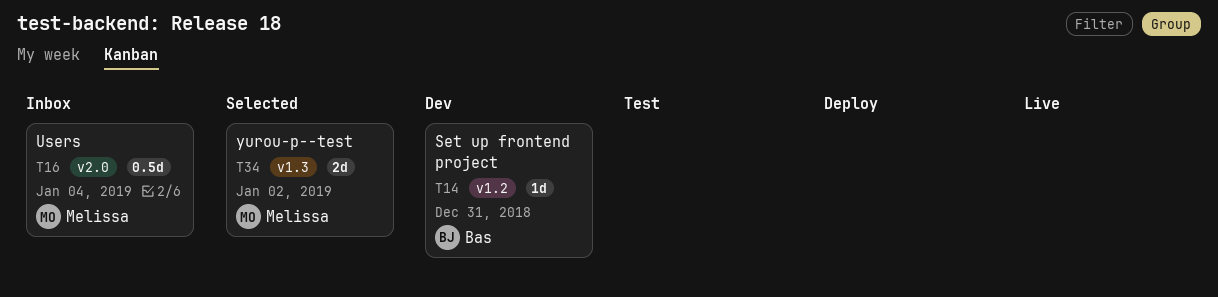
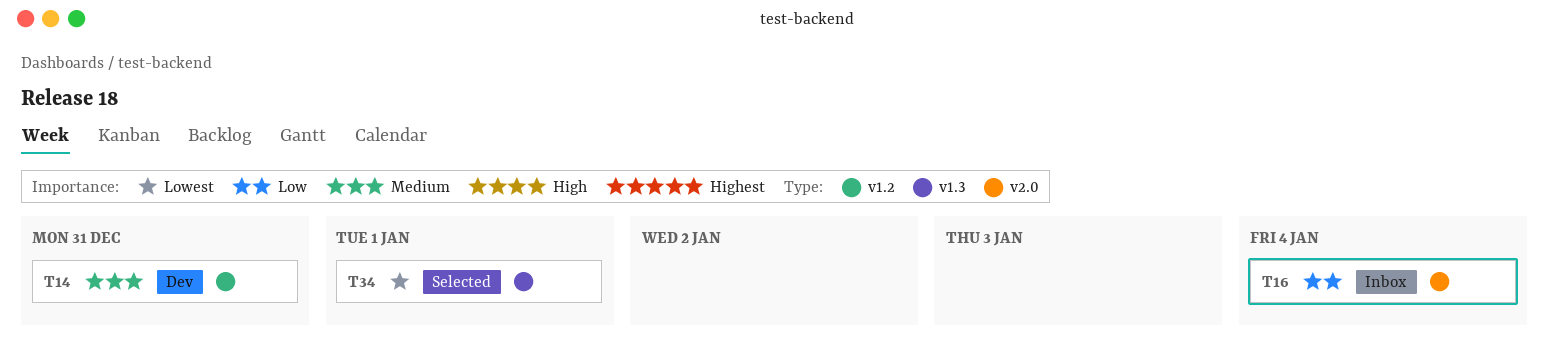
T34, due: Jan 2 -> Jan 1

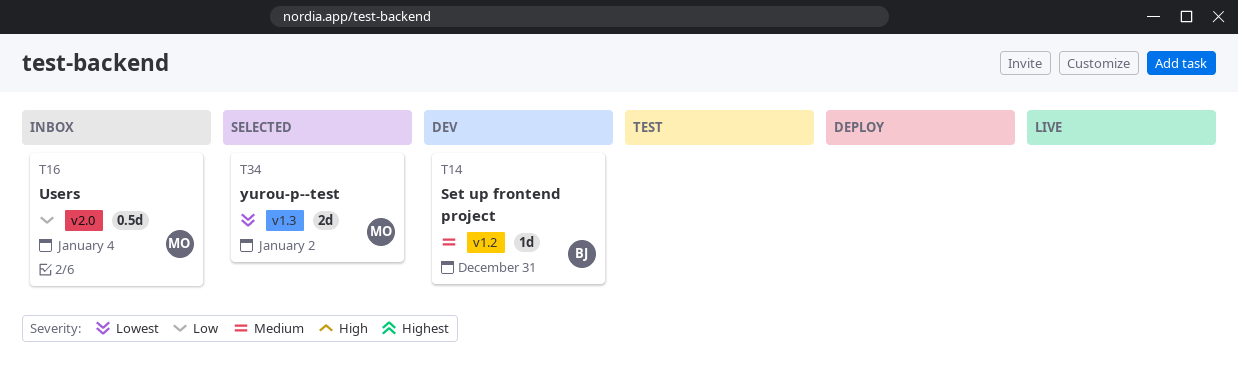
T34, due: Jan 1 -> Jan 2

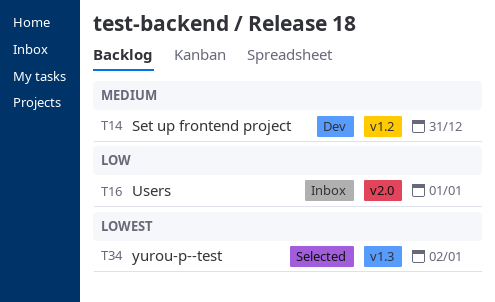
T16, due: Jan 4 -> Jan 1

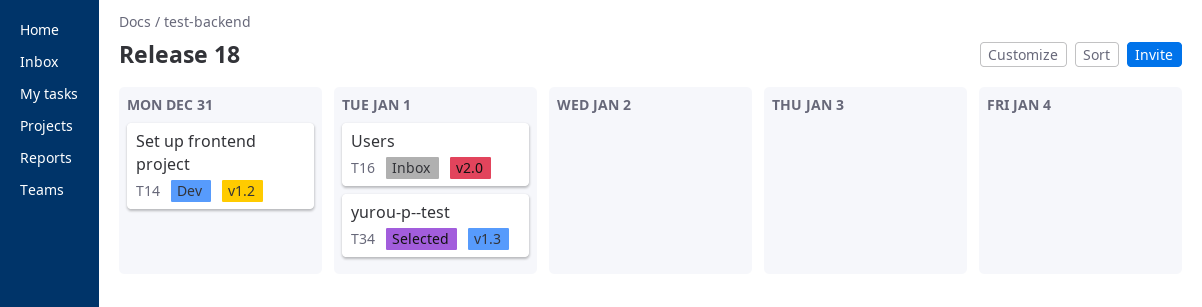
T34, due: Jan 2 -> Jan 1

